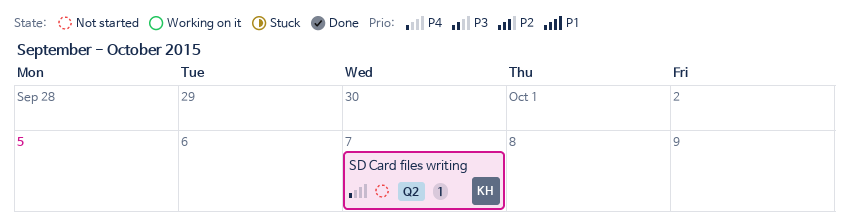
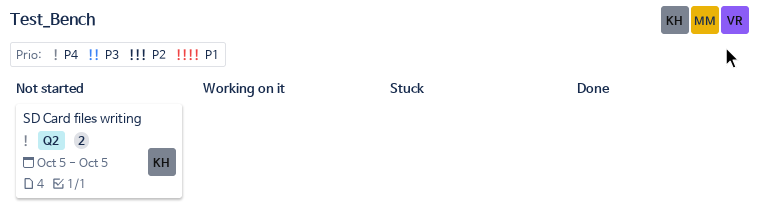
SD Card files writing, estimate: 1 -> 2
SD Card files writing, due: Oct 7 -> Oct 5

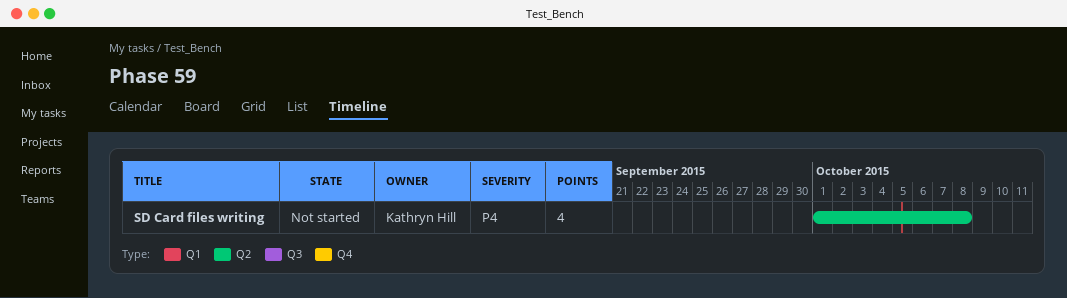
SD Card files writing, estimate: 2 -> 4
SD Card files writing, start: Oct 5 -> Oct 1
SD Card files writing, due: Oct 5 -> Oct 8

